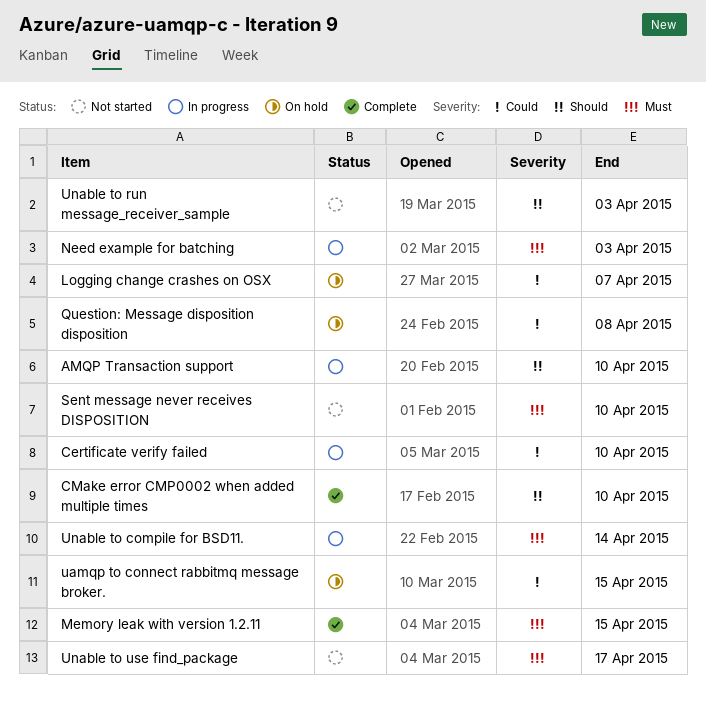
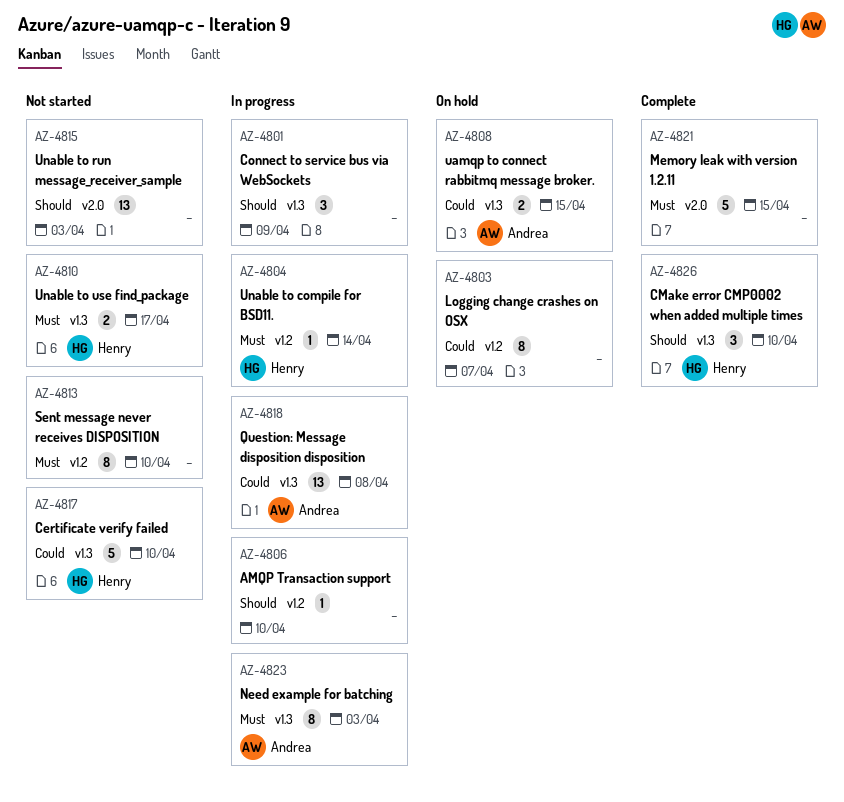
Certificate verify failed, status: In progress -> Not started
Connect to service bus via WebSockets: none -> present
Question: Message disposition disposition, status: On hold -> In progress

